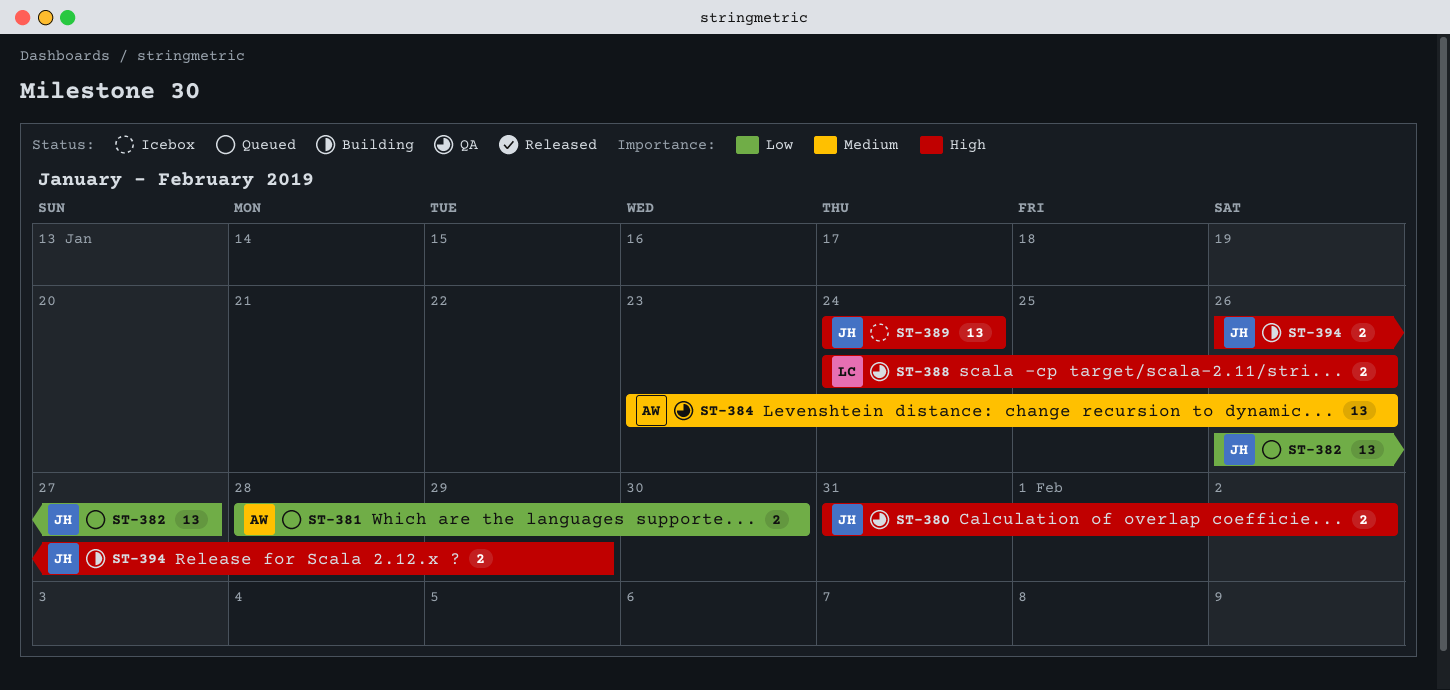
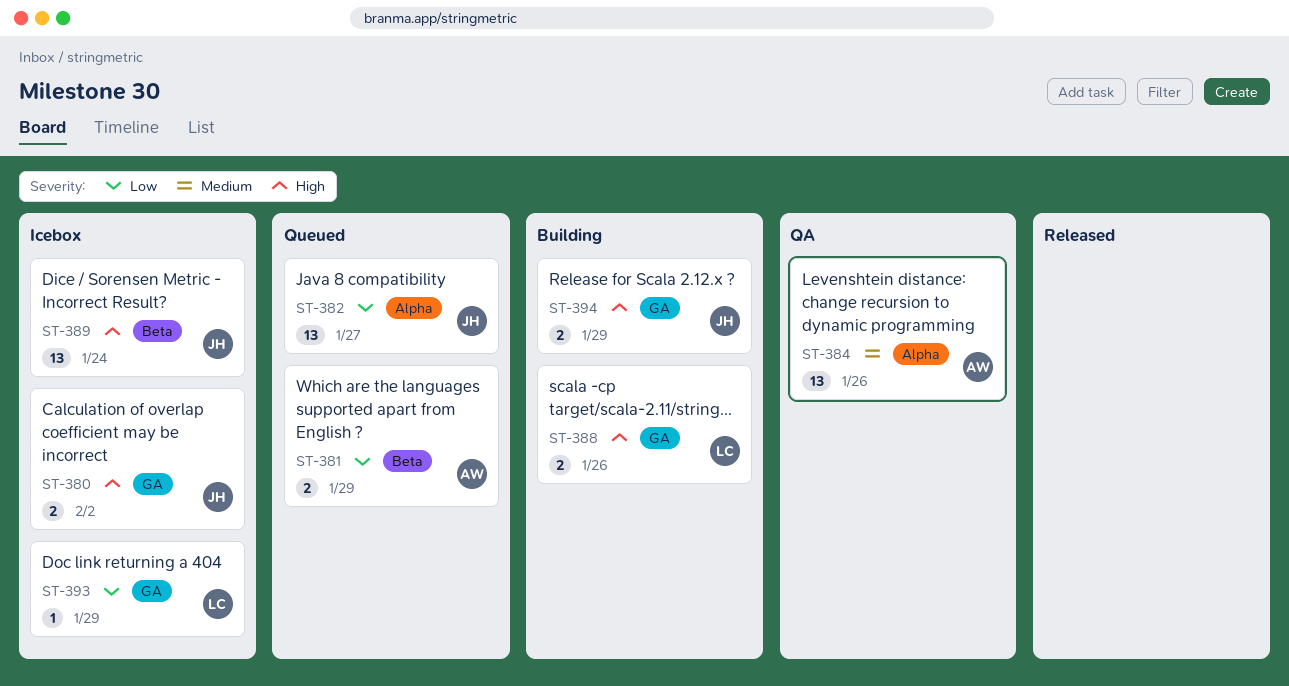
ST-380, status: QA -> Icebox
ST-381, due: Jan 30 -> Jan 29
ST-388, status: QA -> Building
ST-393: none -> present

